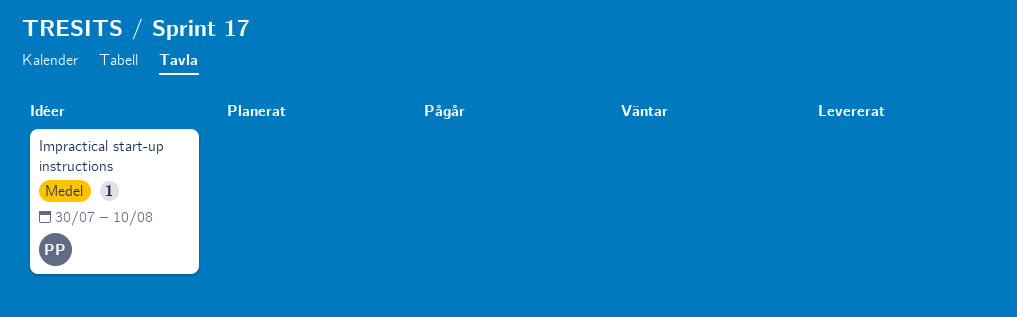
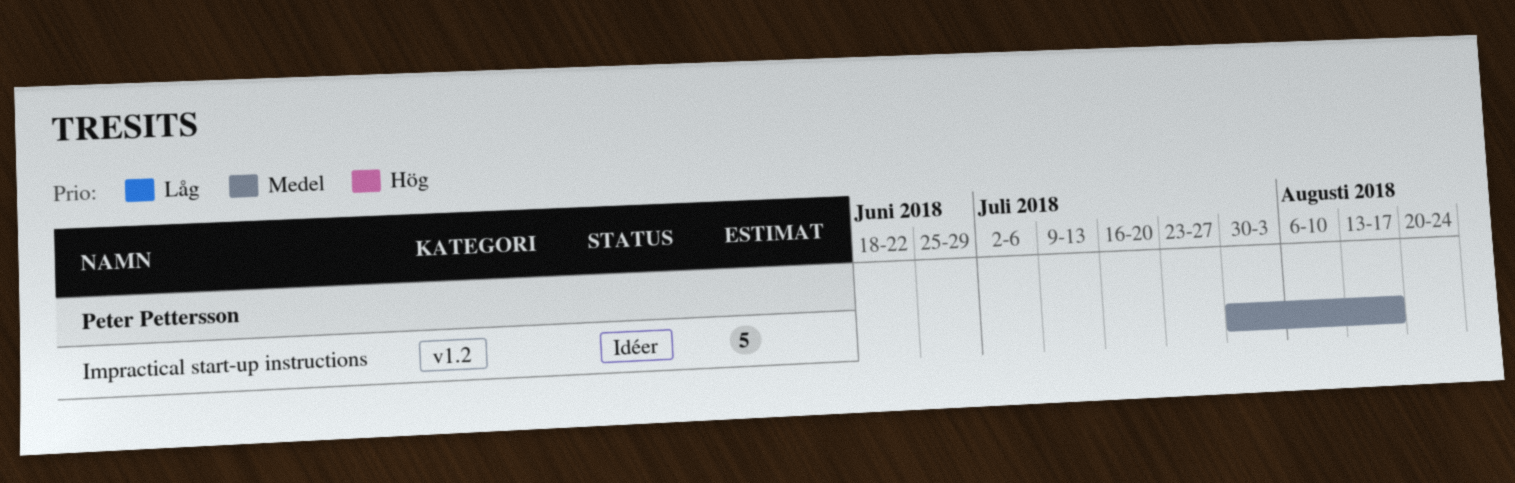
Impractical start-up instructions, estimate: 1 -> 5
Impractical start-up instructions, due: Aug 10 -> Aug 17

